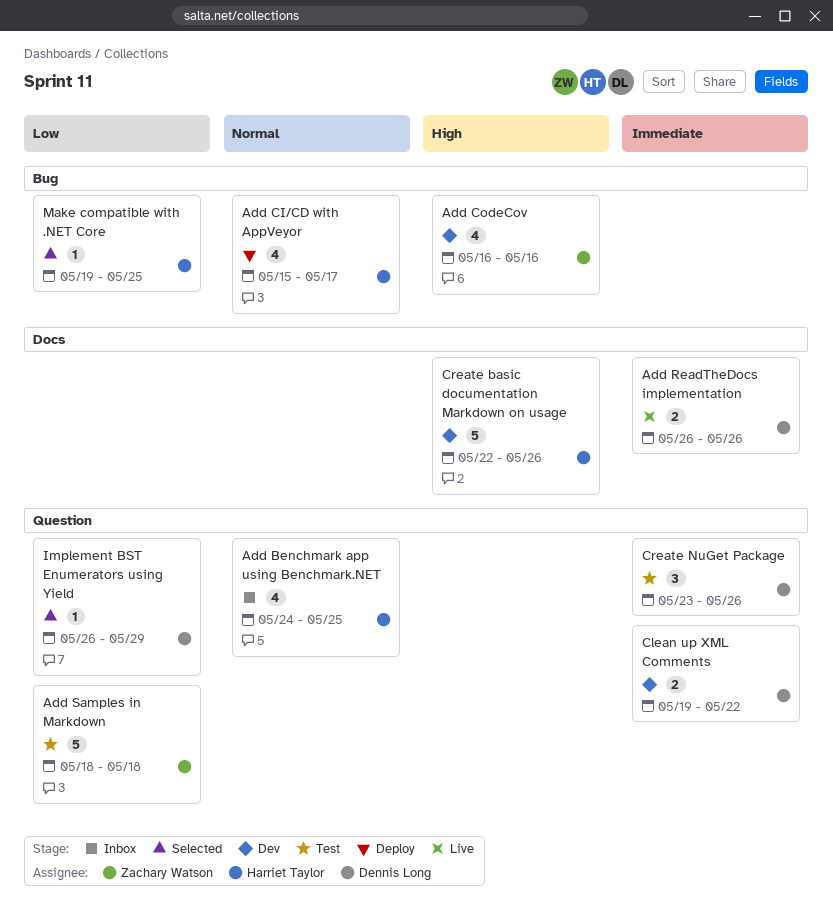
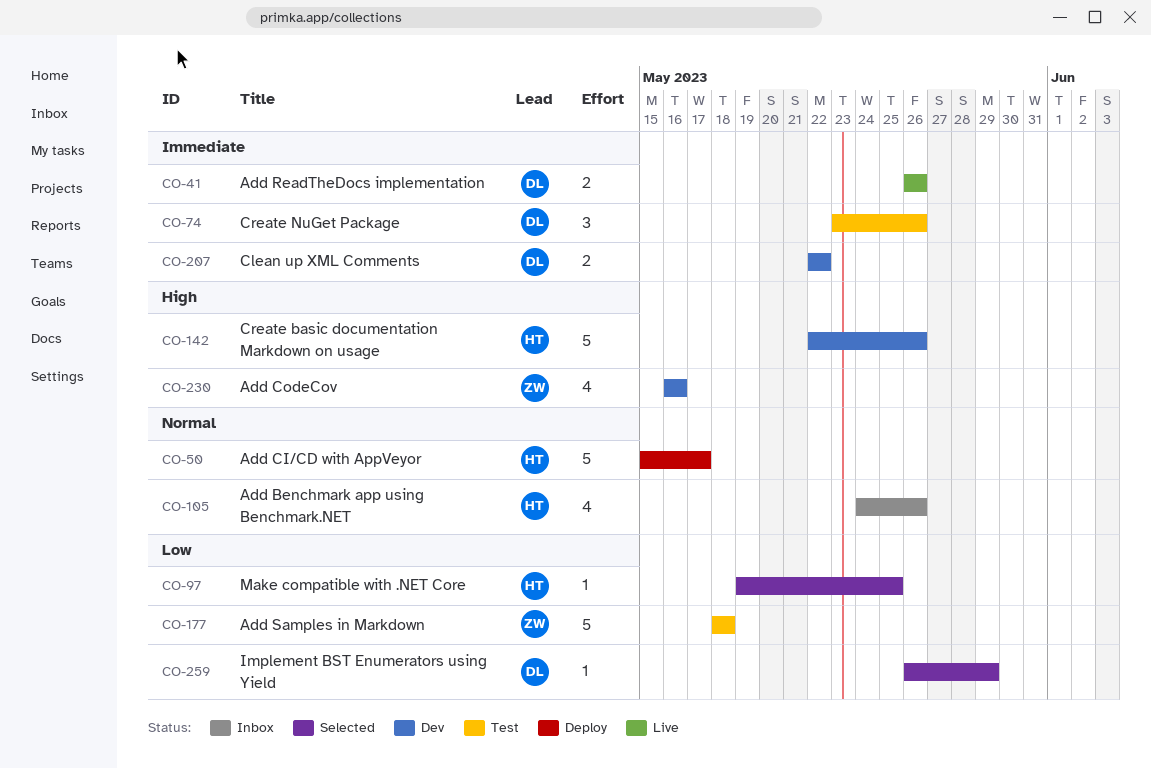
Add Benchmark app using Benchmark.NET, due: May 25 -> May 26
Add CI/CD with AppVeyor, estimate: 4 -> 5
Clean up XML Comments, start: May 19 -> May 22

